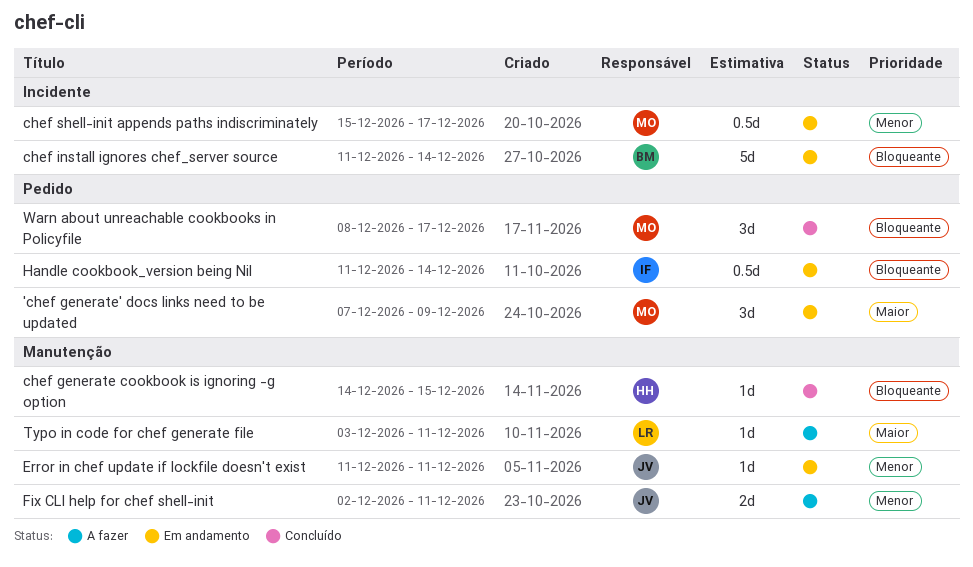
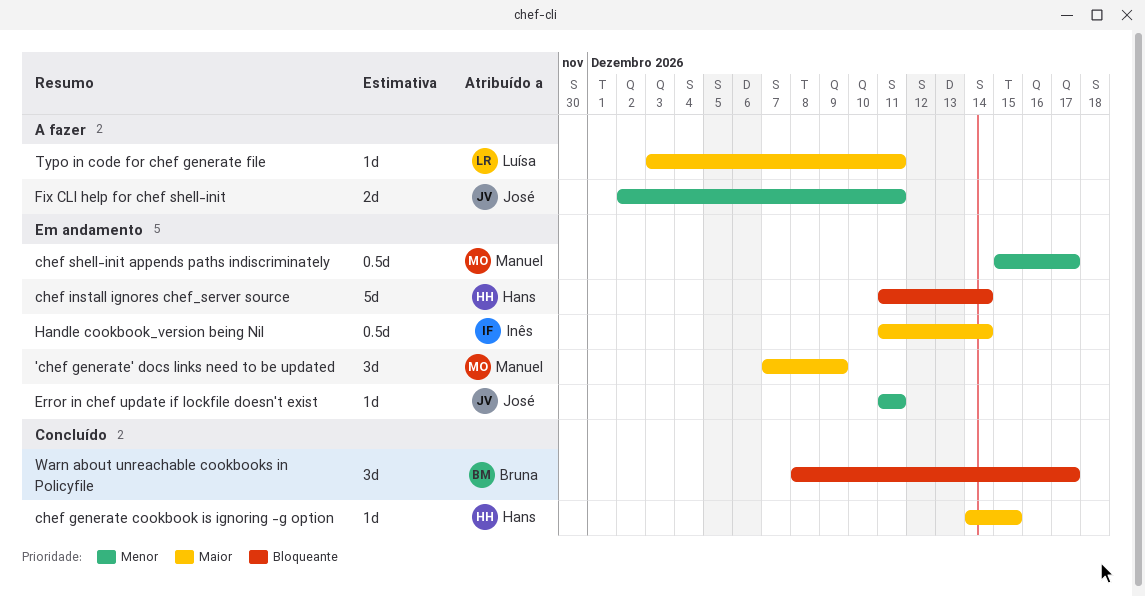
chef generate cookbook is ignoring -g option, priority: Bloqueante -> Maior
chef install ignores chef_server source, owner: Bruna -> Hans
Handle cookbook_version being Nil, priority: Bloqueante -> Maior
Warn about unreachable cookbooks in Policyfile, owner: Manuel -> Bruna

